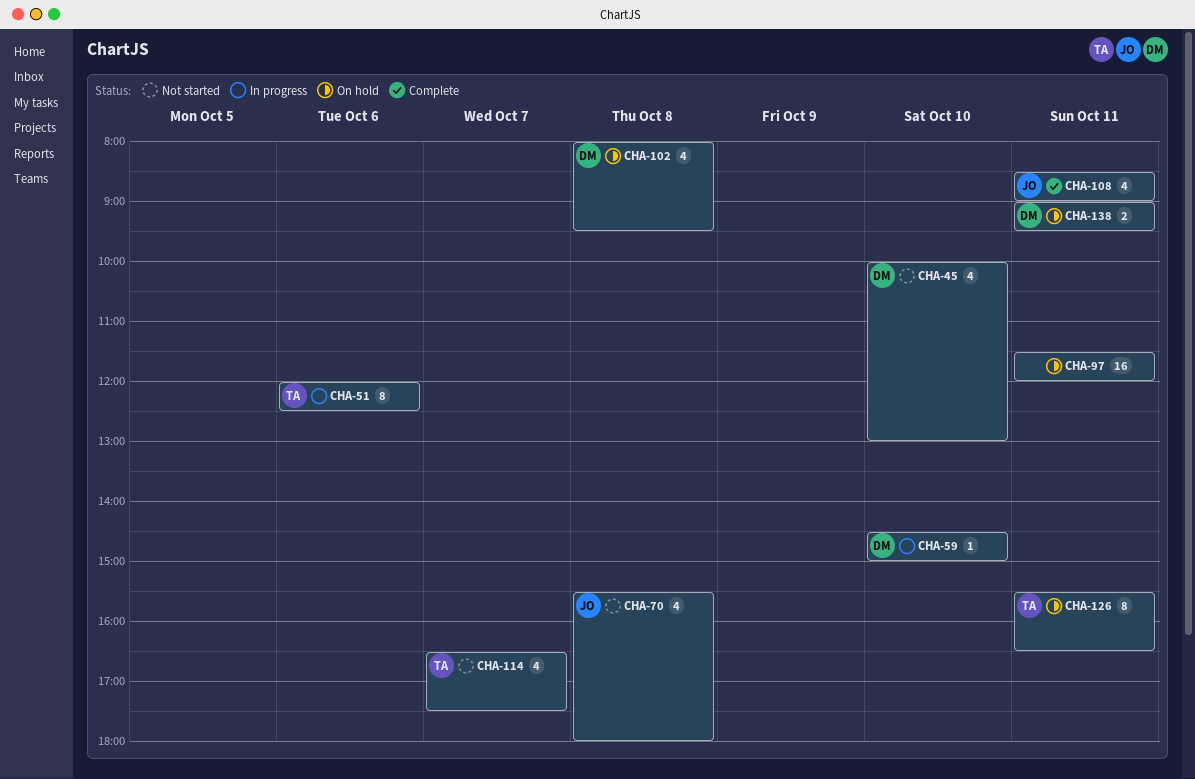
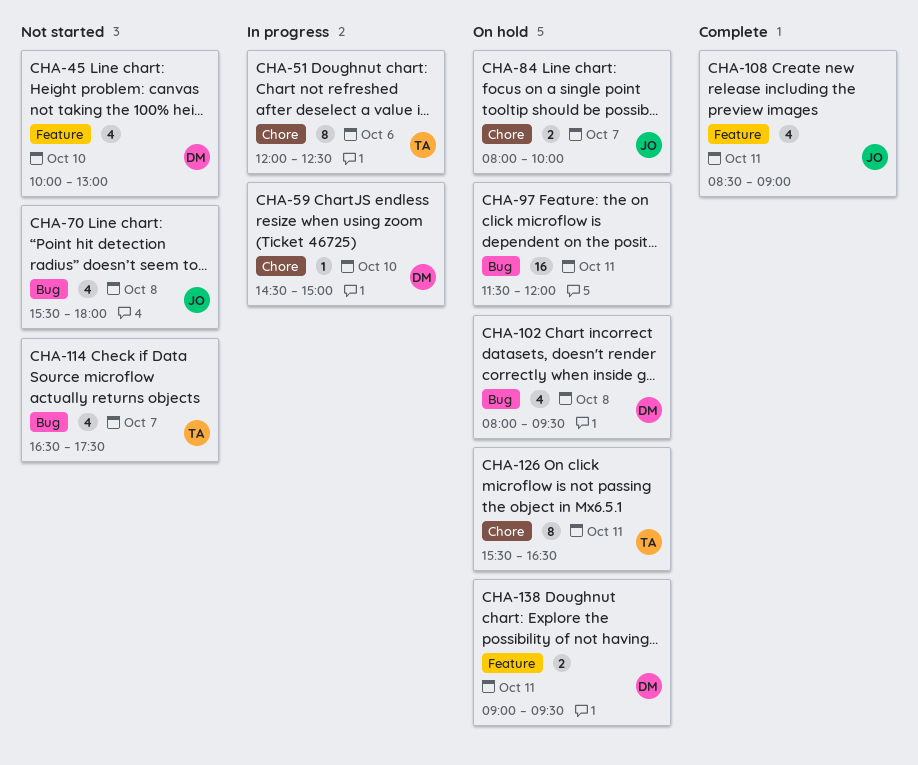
CHA-84: none -> present

